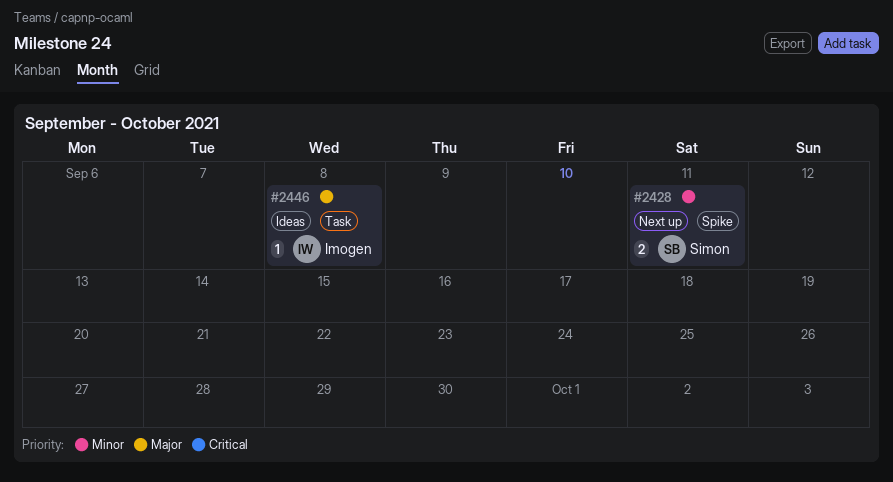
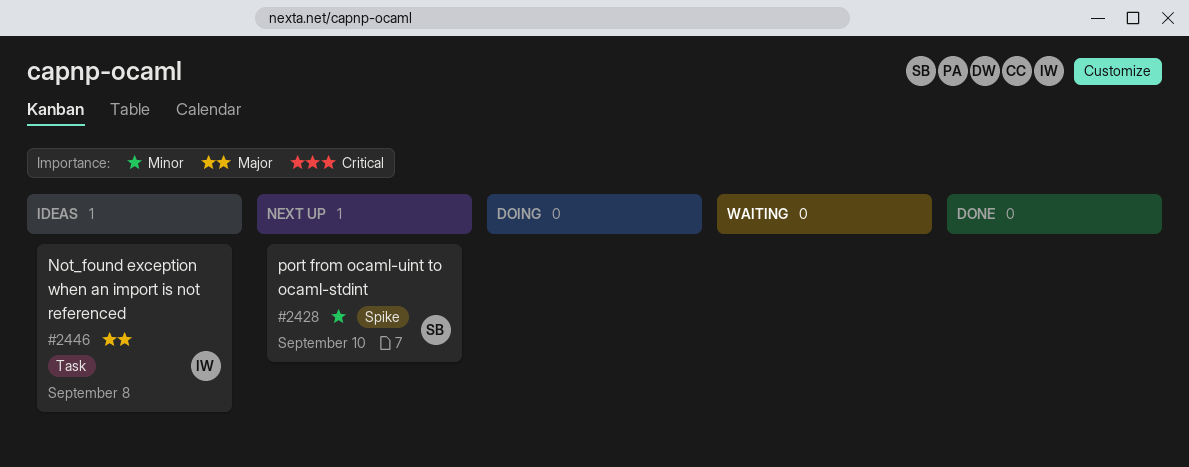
#2428, due: Sep 11 -> Sep 10

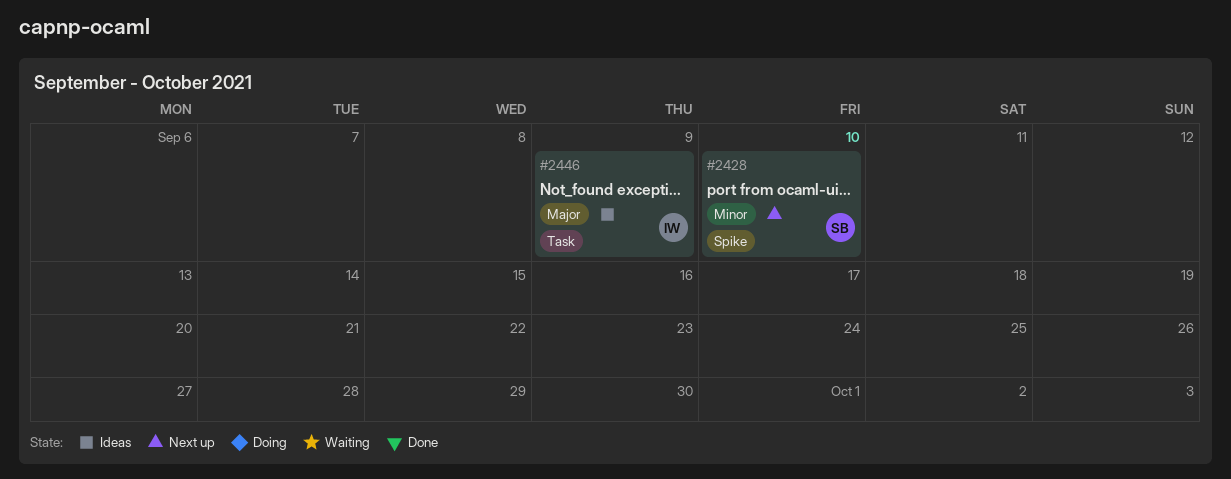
#2446, due: Sep 8 -> Sep 9

